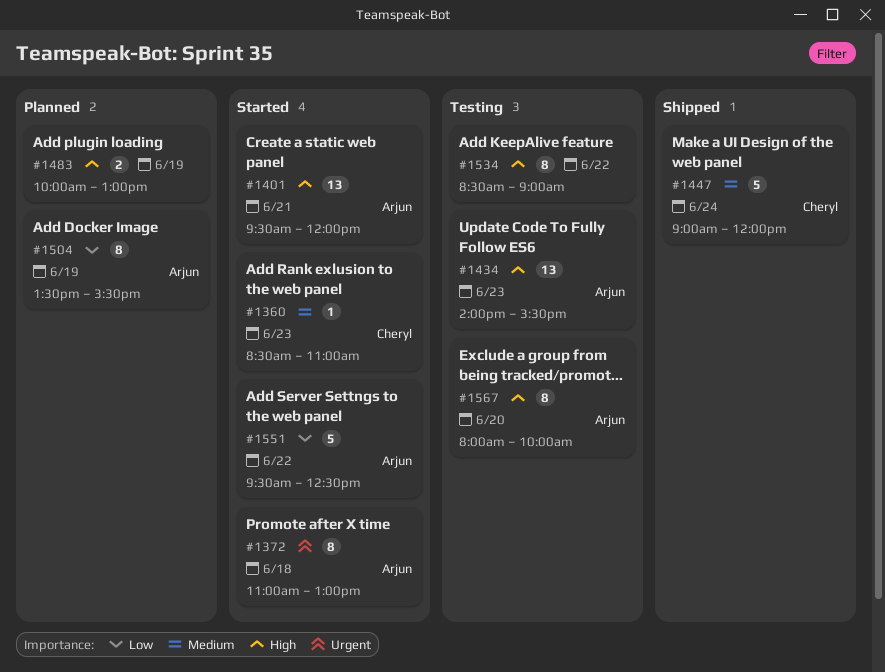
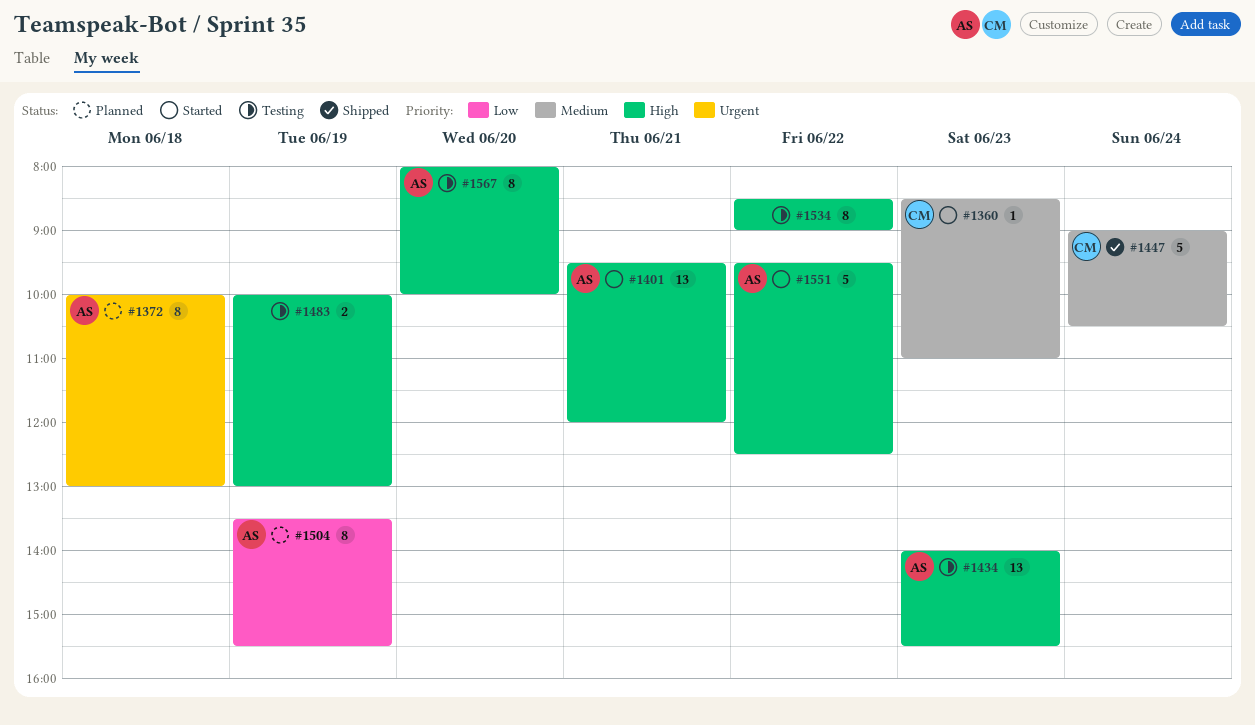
#1372, status: Started -> Planned
#1372, begins: 11:00 -> 10:00
#1447, ends: 12:00 -> 10:30
#1483, status: Planned -> Testing
#1551, priority: Low -> High

